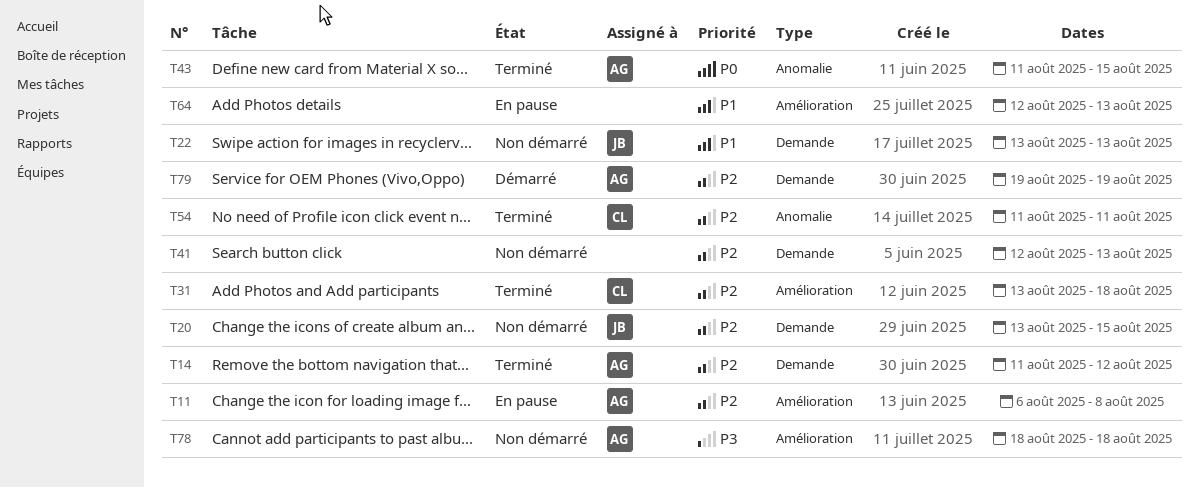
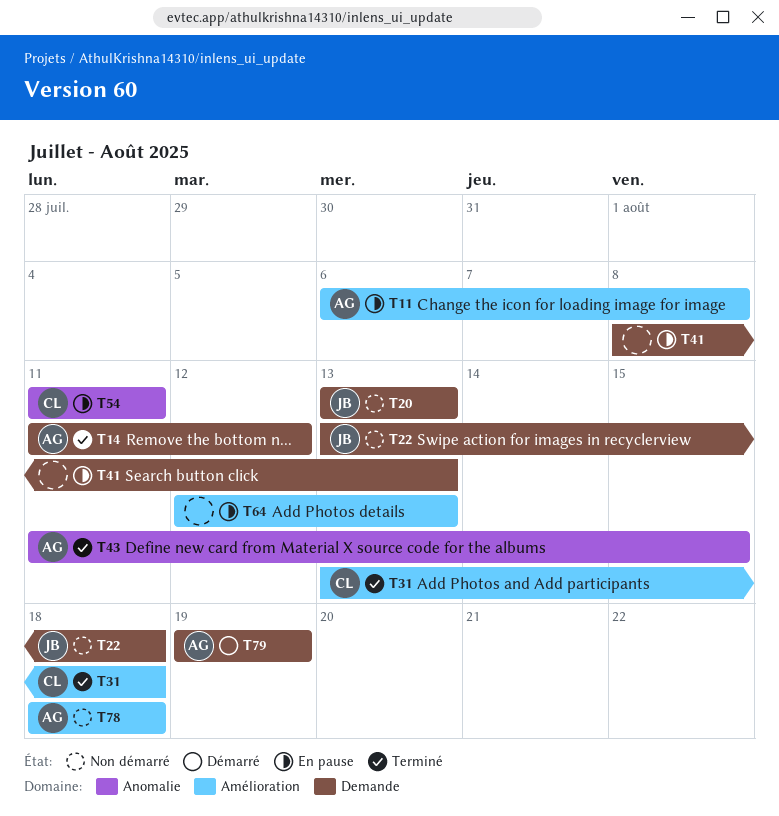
T20, due: Aug 15 -> Aug 13
T22, due: Aug 13 -> Aug 18
T41, status: Non démarré -> En pause
T41, start: Aug 12 -> Aug 8
T54, status: Terminé -> En pause

